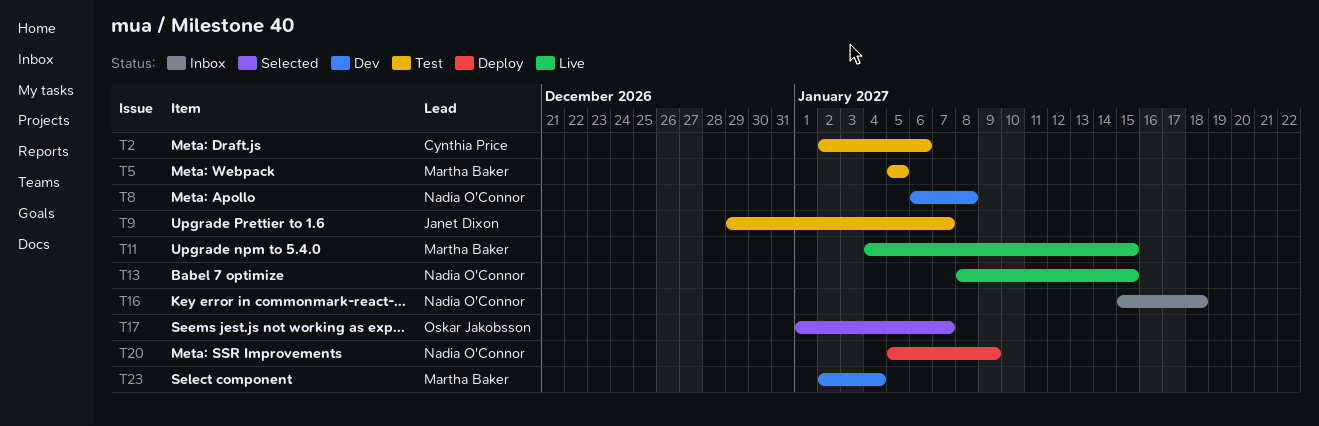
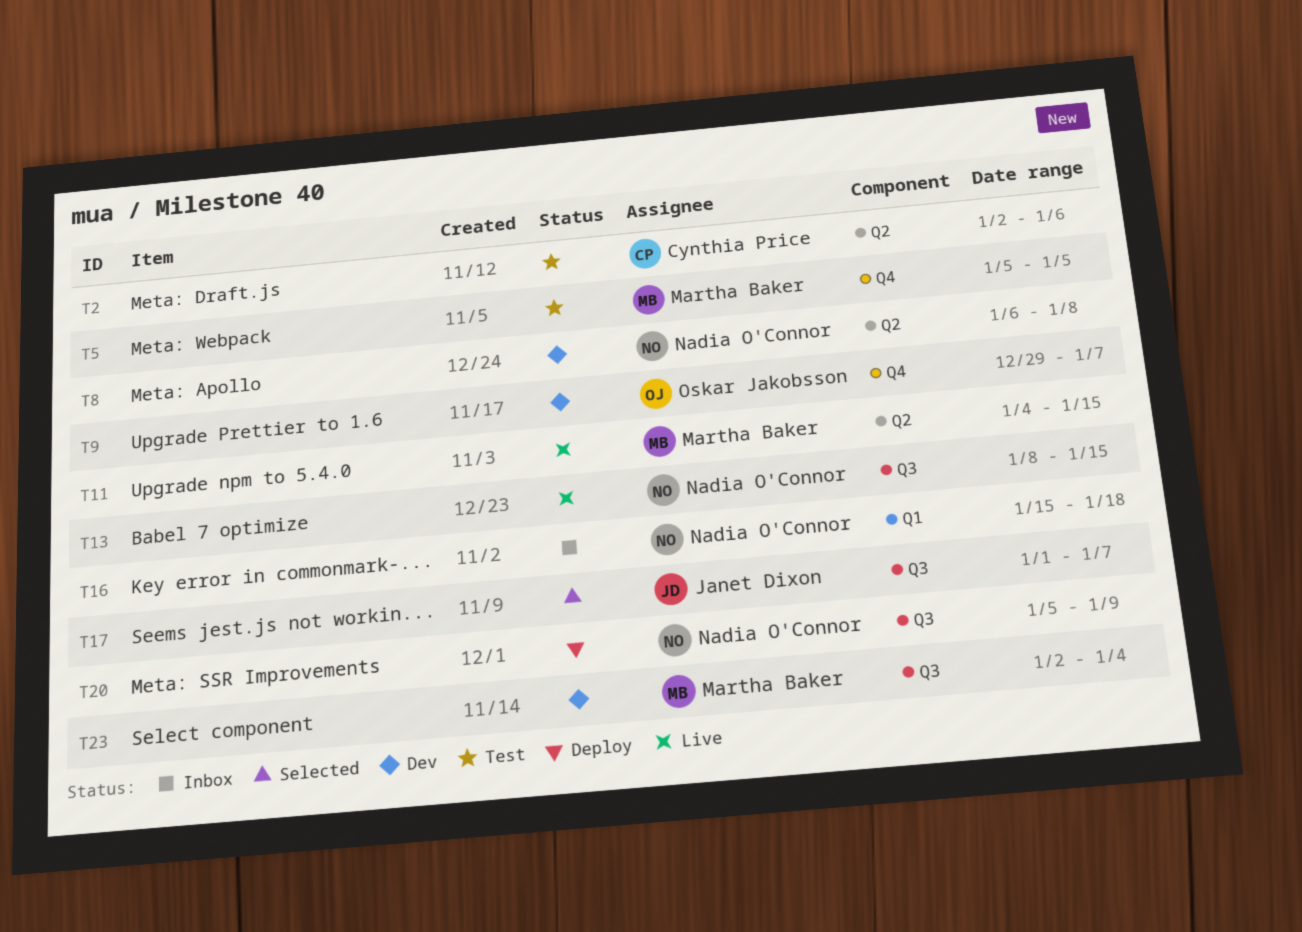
T9, status: Test -> Dev
T9, owner: Janet Dixon -> Oskar Jakobsson
T17, owner: Oskar Jakobsson -> Janet Dixon

